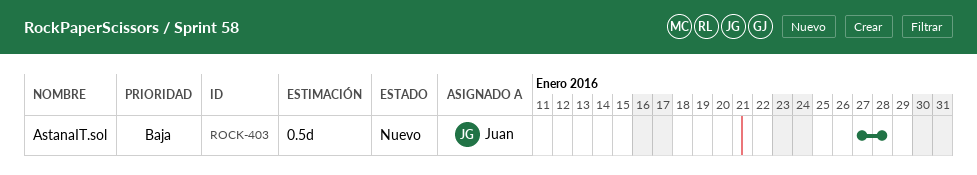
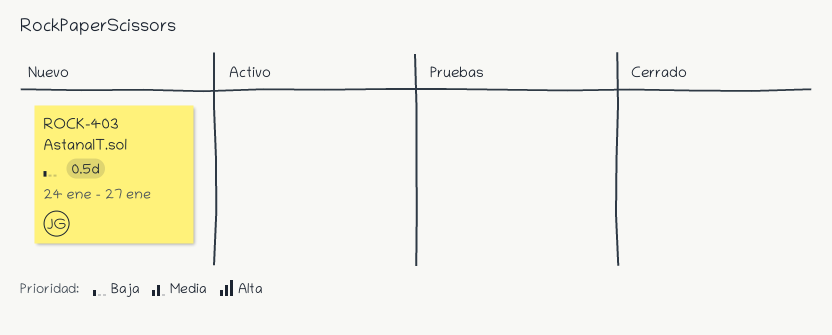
ROCK-403, start: Jan 27 -> Jan 24
ROCK-403, due: Jan 28 -> Jan 27

